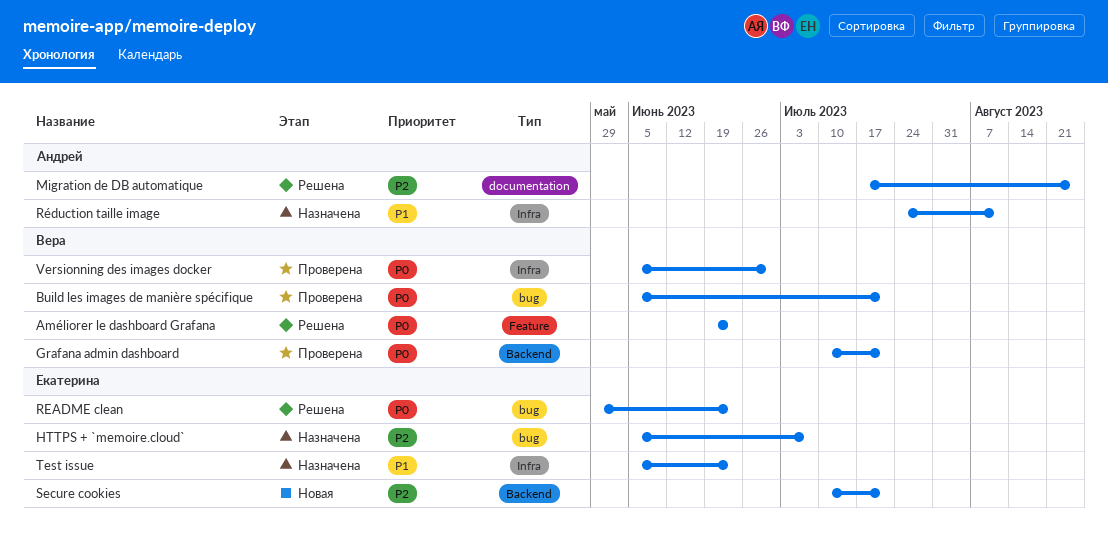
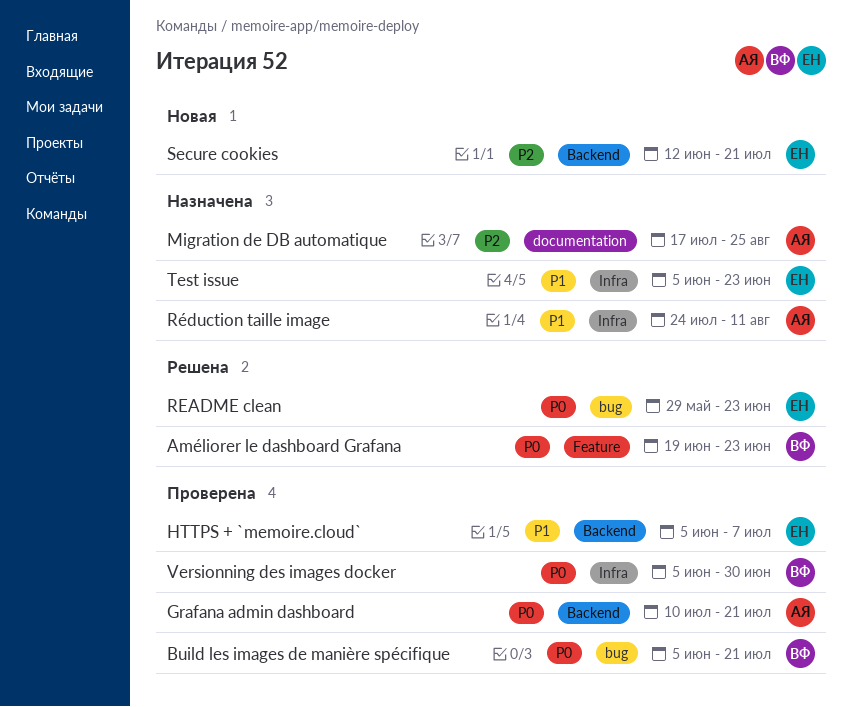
Grafana admin dashboard, owner: Вера -> Андрей
HTTPS + `memoire.cloud`, status: Назначена -> Проверена
HTTPS + `memoire.cloud`, priority: P2 -> P1
HTTPS + `memoire.cloud`, label: bug -> Backend
Migration de DB automatique, status: Решена -> Назначена
Secure cookies, start: Jul 10 -> Jun 12

